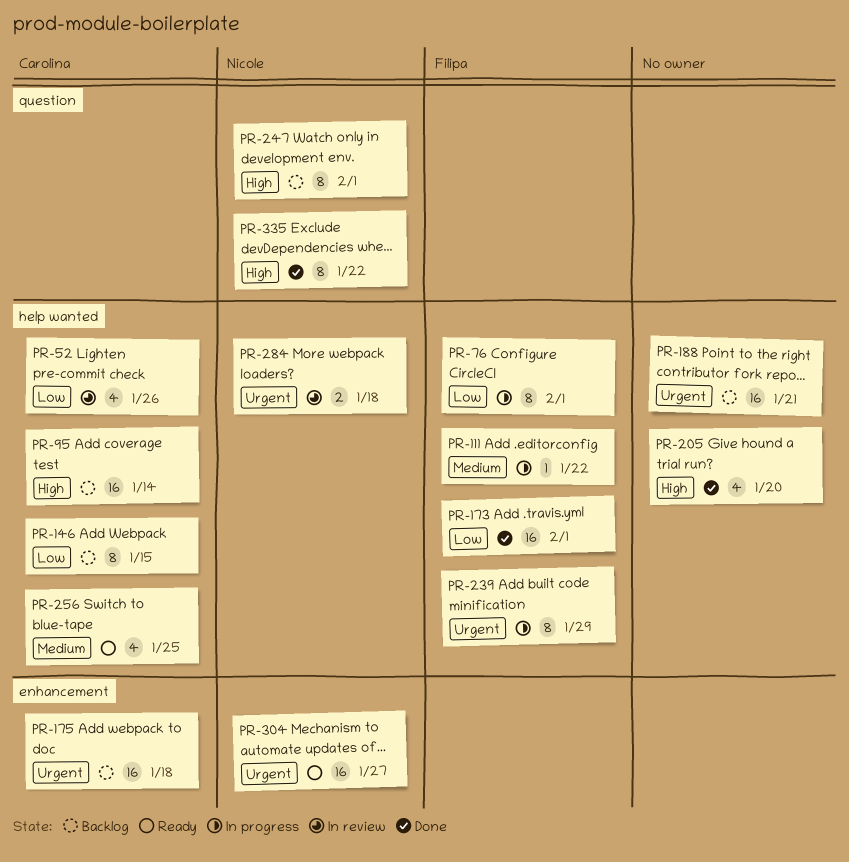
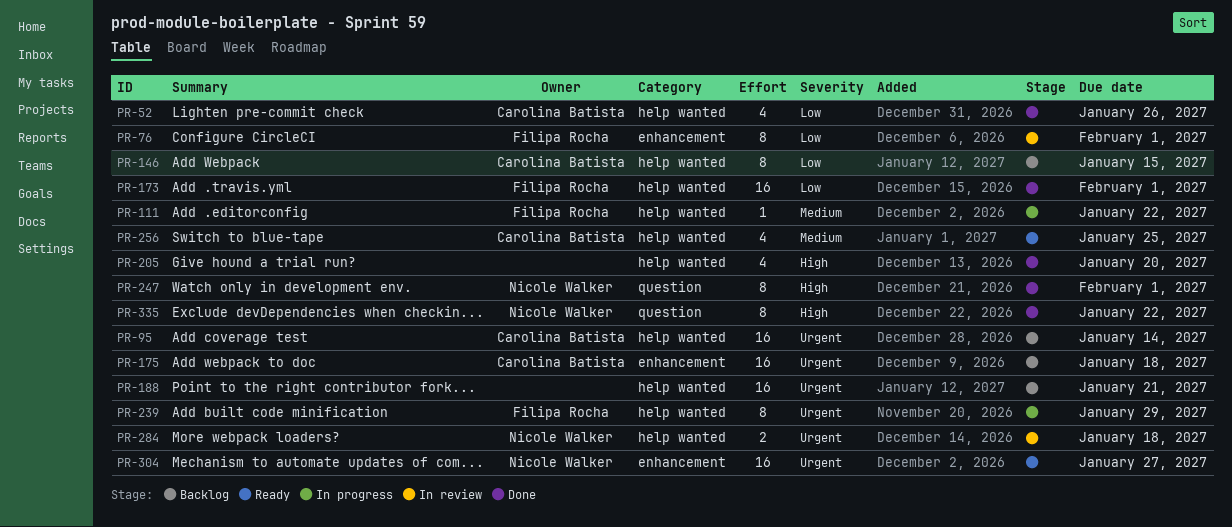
PR-52, status: In review -> Done
PR-76, status: In progress -> In review
PR-76, label: help wanted -> enhancement
PR-95, priority: High -> Urgent
PR-247, status: Backlog -> Done

